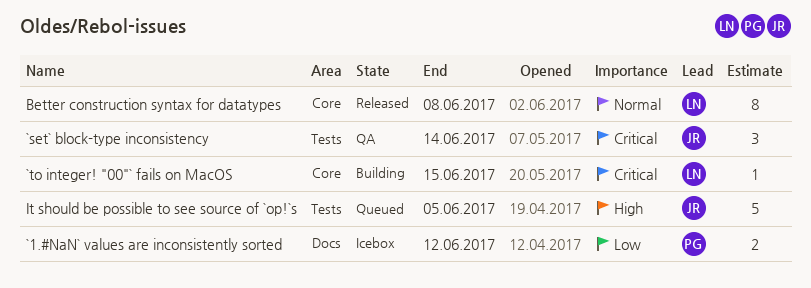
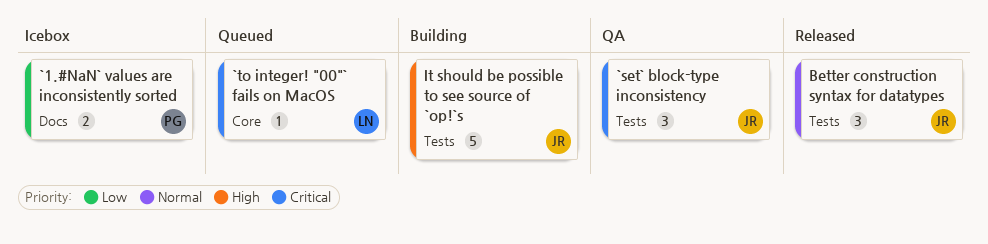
`to integer! "00"` fails on MacOS, status: Building -> Queued
Better construction syntax for datatypes, owner: LN -> JR
Better construction syntax for datatypes, label: Core -> Tests
Better construction syntax for datatypes, estimate: 8 -> 3
It should be possible to see source of `op!`s, status: Queued -> Building

